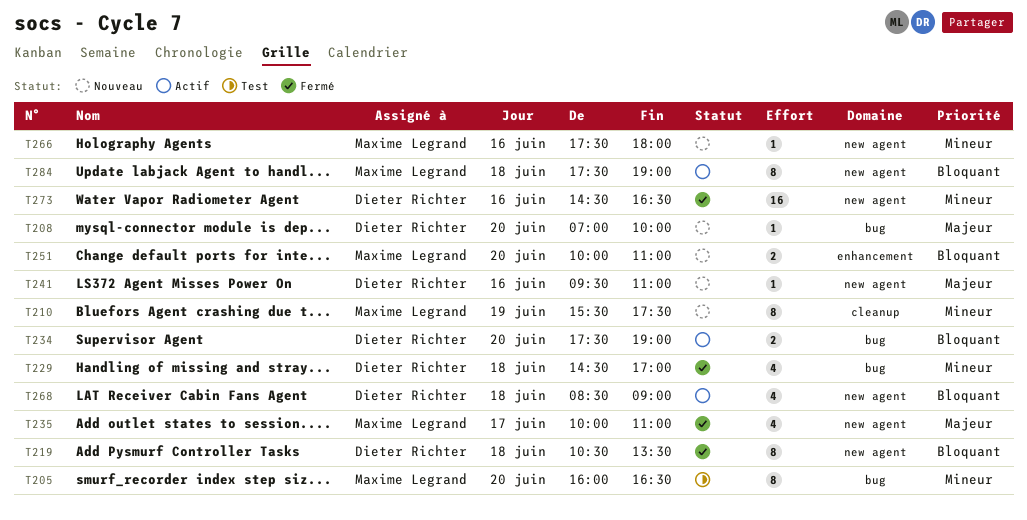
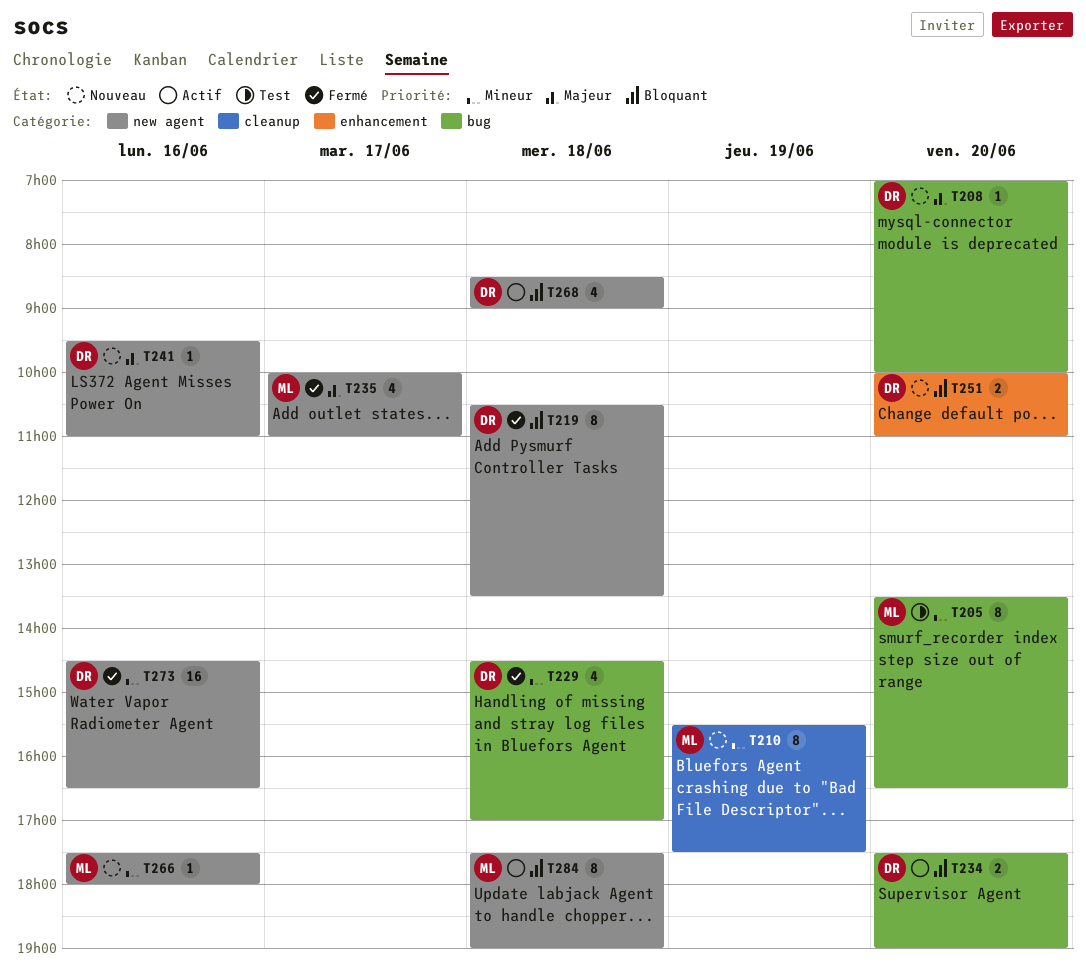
T205, begins: 16:00 -> 13:30
T251, owner: Maxime Legrand -> Dieter Richter

